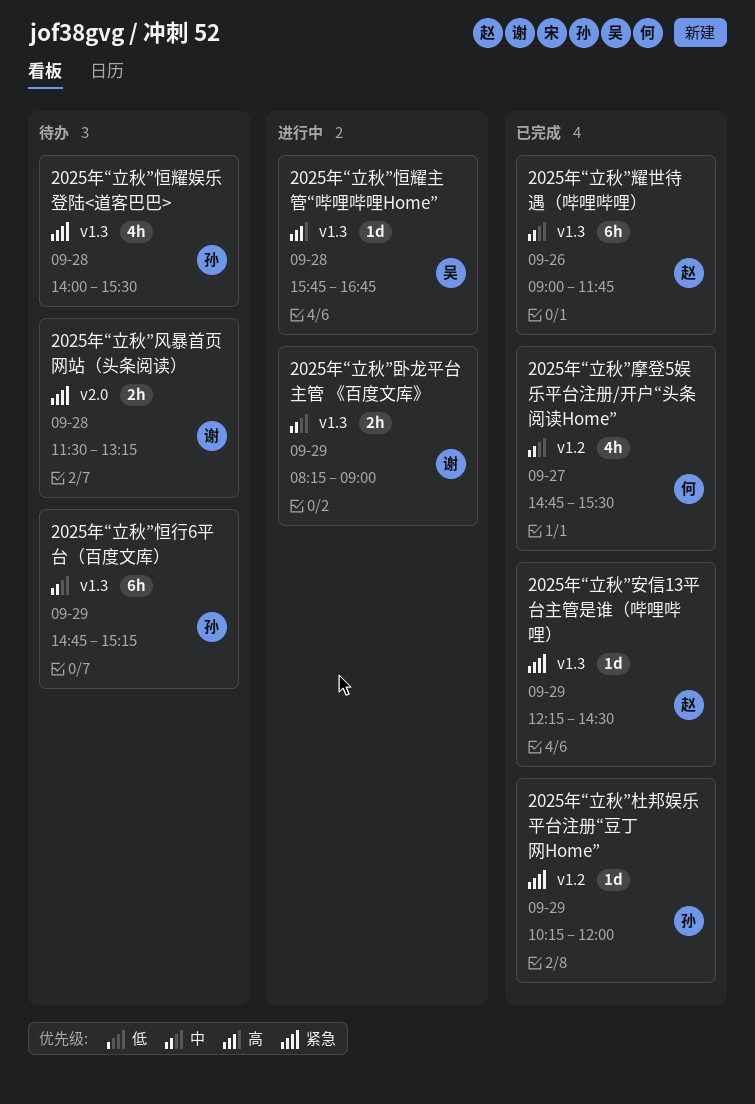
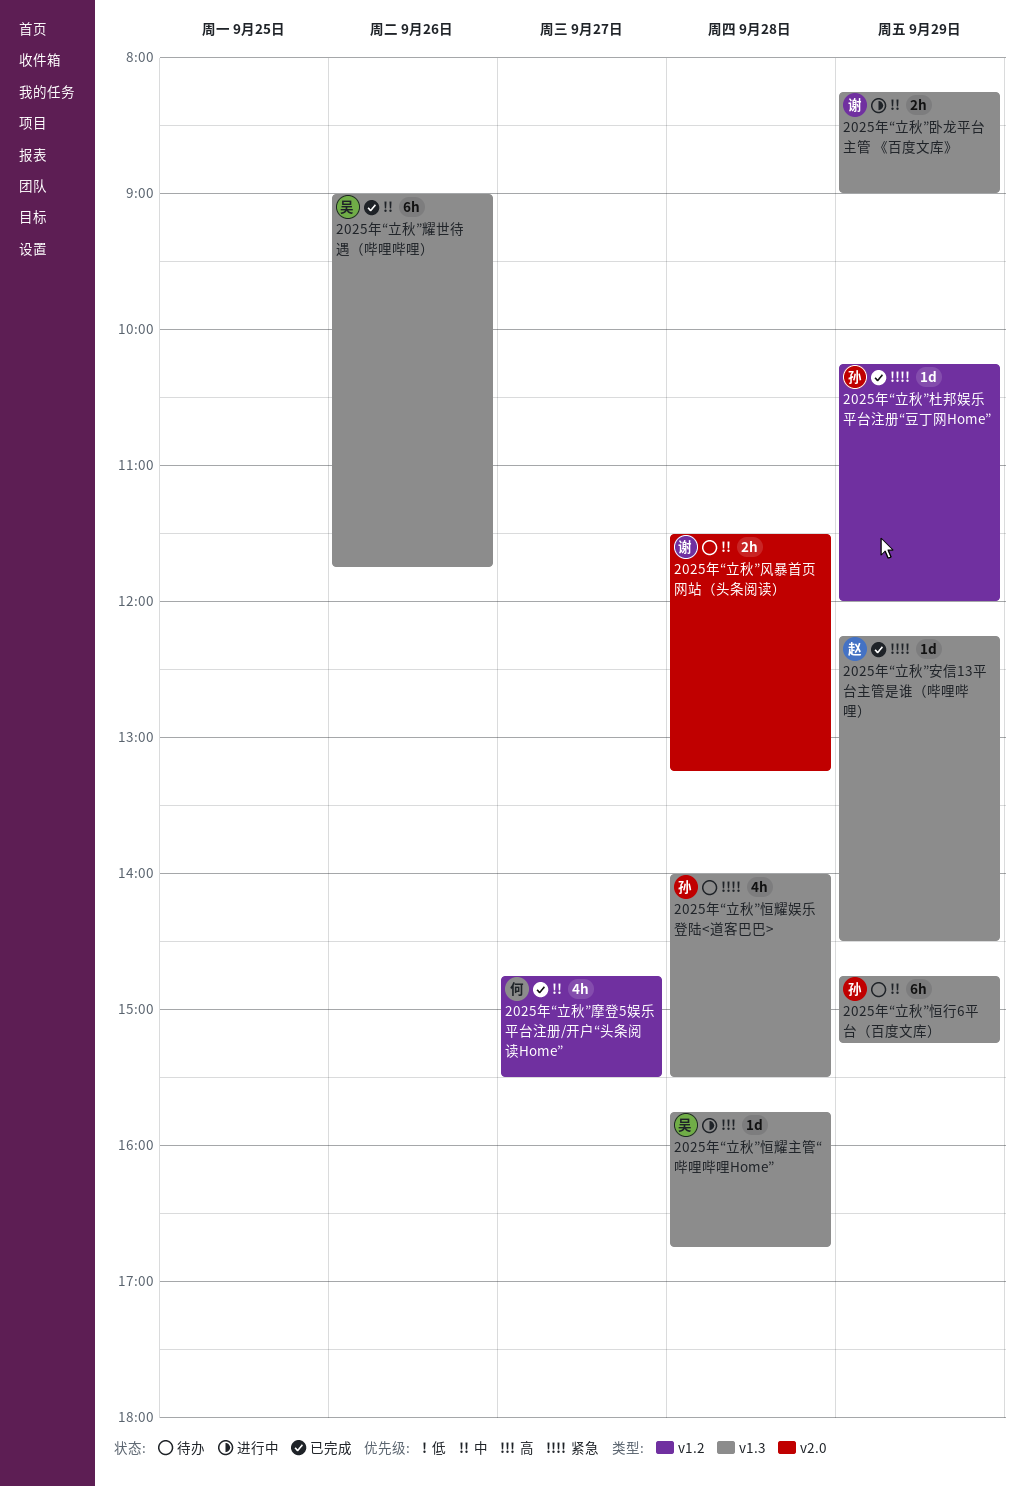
2025年“立秋”耀世待遇（哔哩哔哩）, owner: 赵 -> 吴
2025年“立秋”风暴首页网站（头条阅读）, priority: 紧急 -> 中

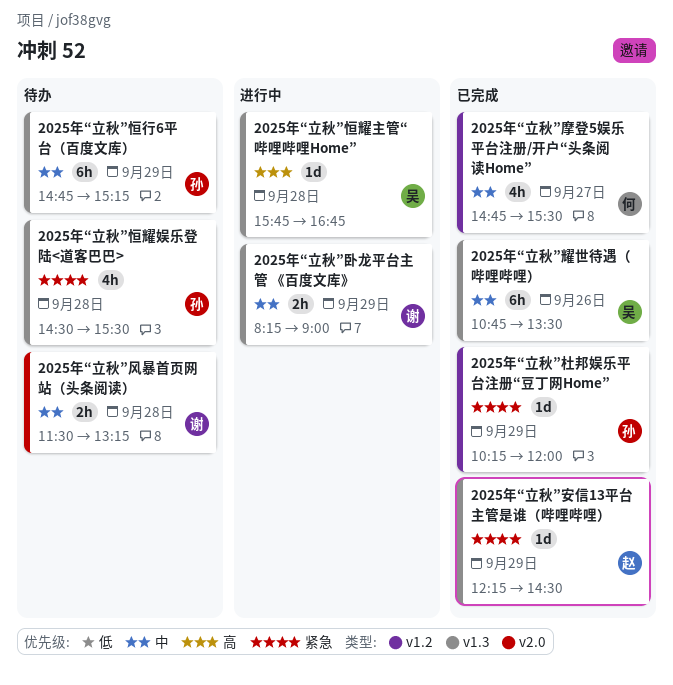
2025年“立秋”恒耀娱乐登陆<道客巴巴>, begins: 14:00 -> 14:30
2025年“立秋”耀世待遇（哔哩哔哩）, begins: 09:00 -> 10:45
2025年“立秋”耀世待遇（哔哩哔哩）, ends: 11:45 -> 13:30

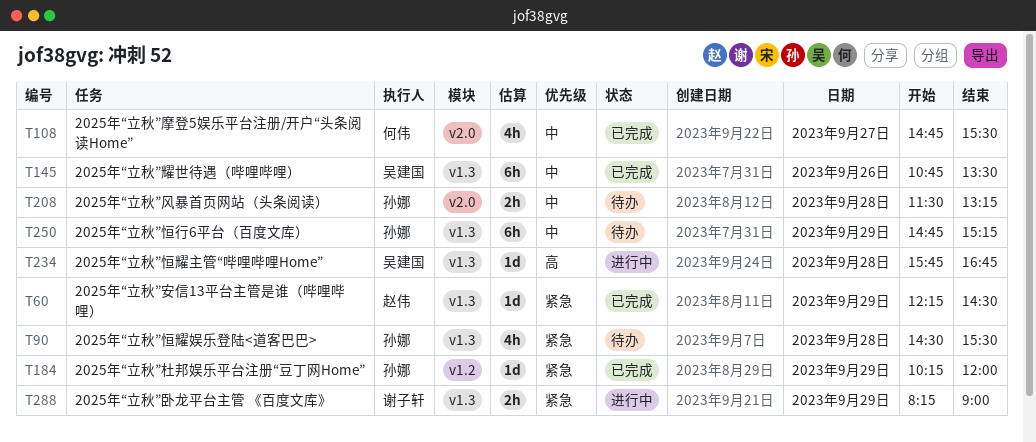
2025年“立秋”卧龙平台主管 《百度文库》, priority: 中 -> 紧急
2025年“立秋”摩登5娱乐平台注册/开户“头条阅读Home”, label: v1.2 -> v2.0
2025年“立秋”风暴首页网站（头条阅读）, owner: 谢子轩 -> 孙娜

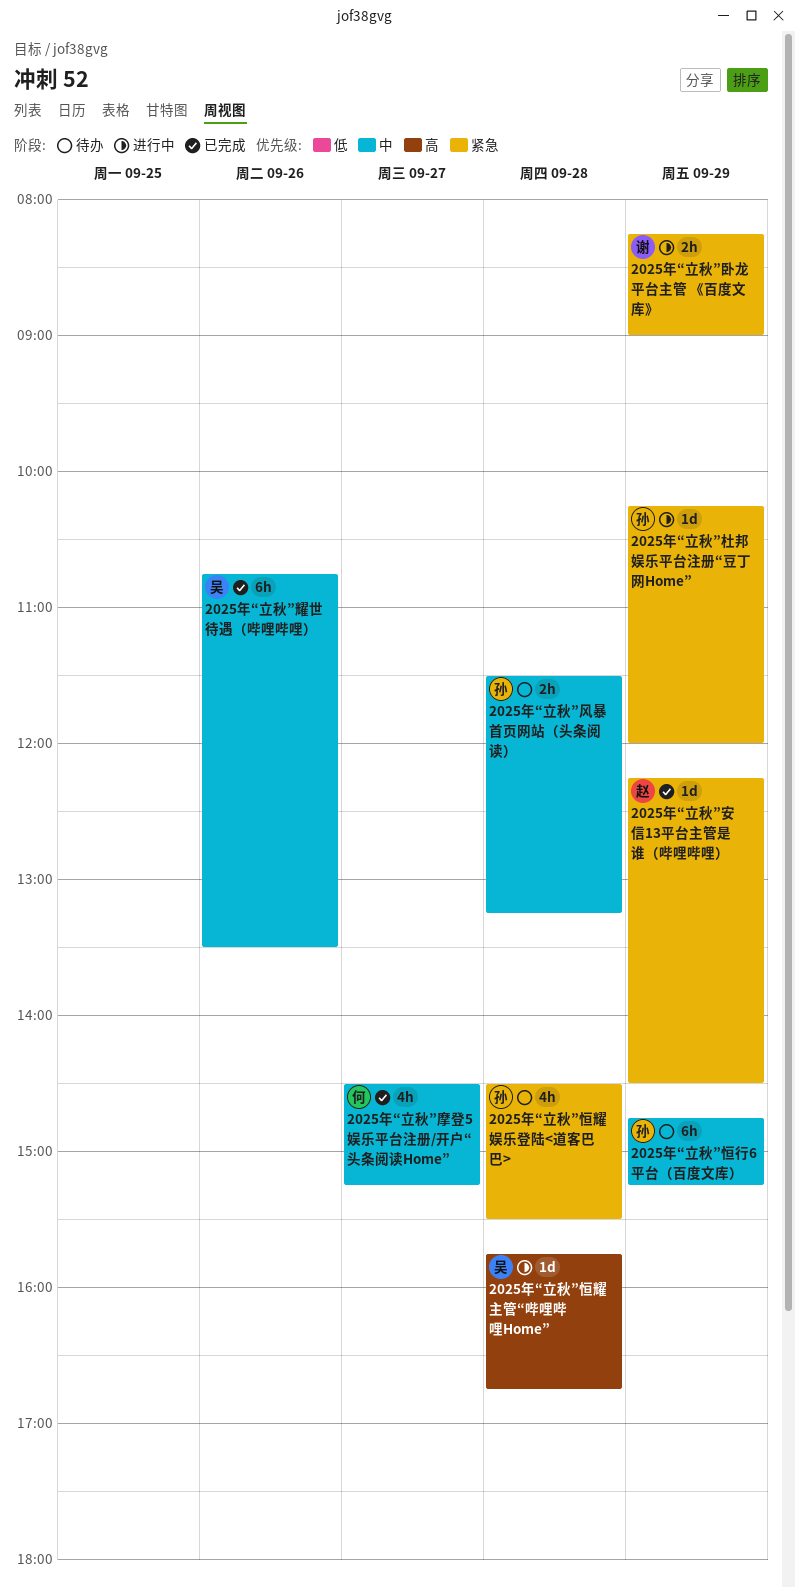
2025年“立秋”摩登5娱乐平台注册/开户“头条阅读Home”, begins: 14:45 -> 14:30
2025年“立秋”摩登5娱乐平台注册/开户“头条阅读Home”, ends: 15:30 -> 15:15
2025年“立秋”杜邦娱乐平台注册“豆丁网Home”, status: 已完成 -> 进行中

